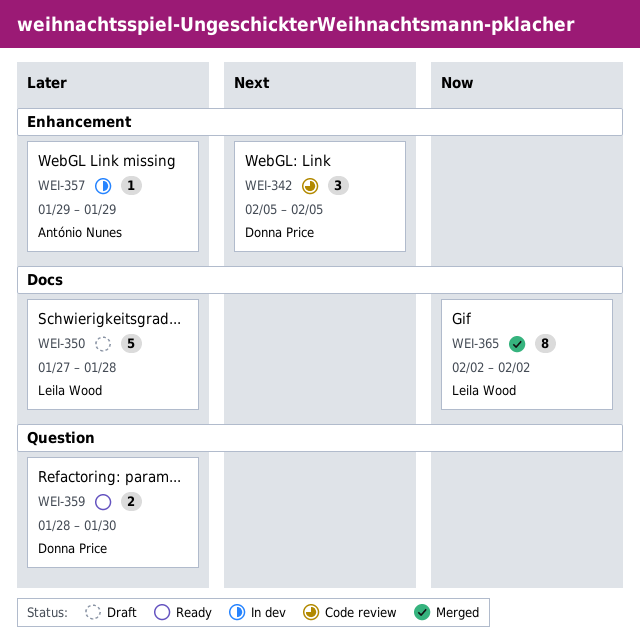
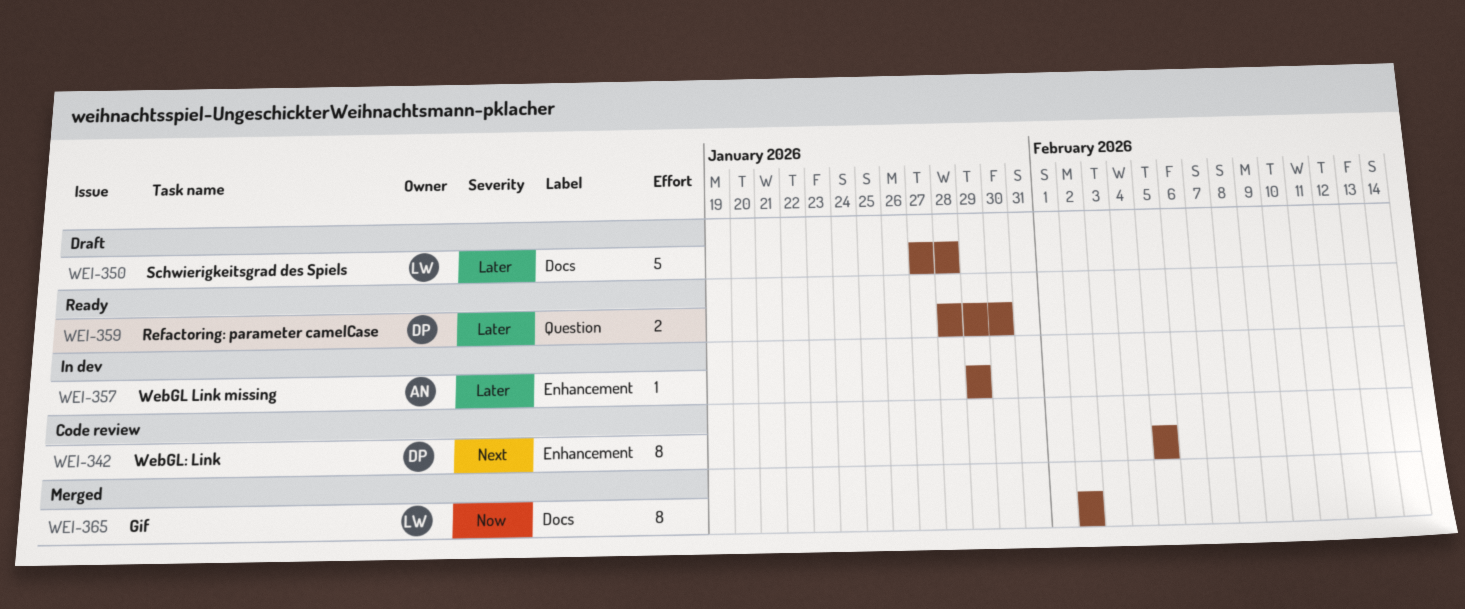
WEI-342, estimate: 3 -> 8

